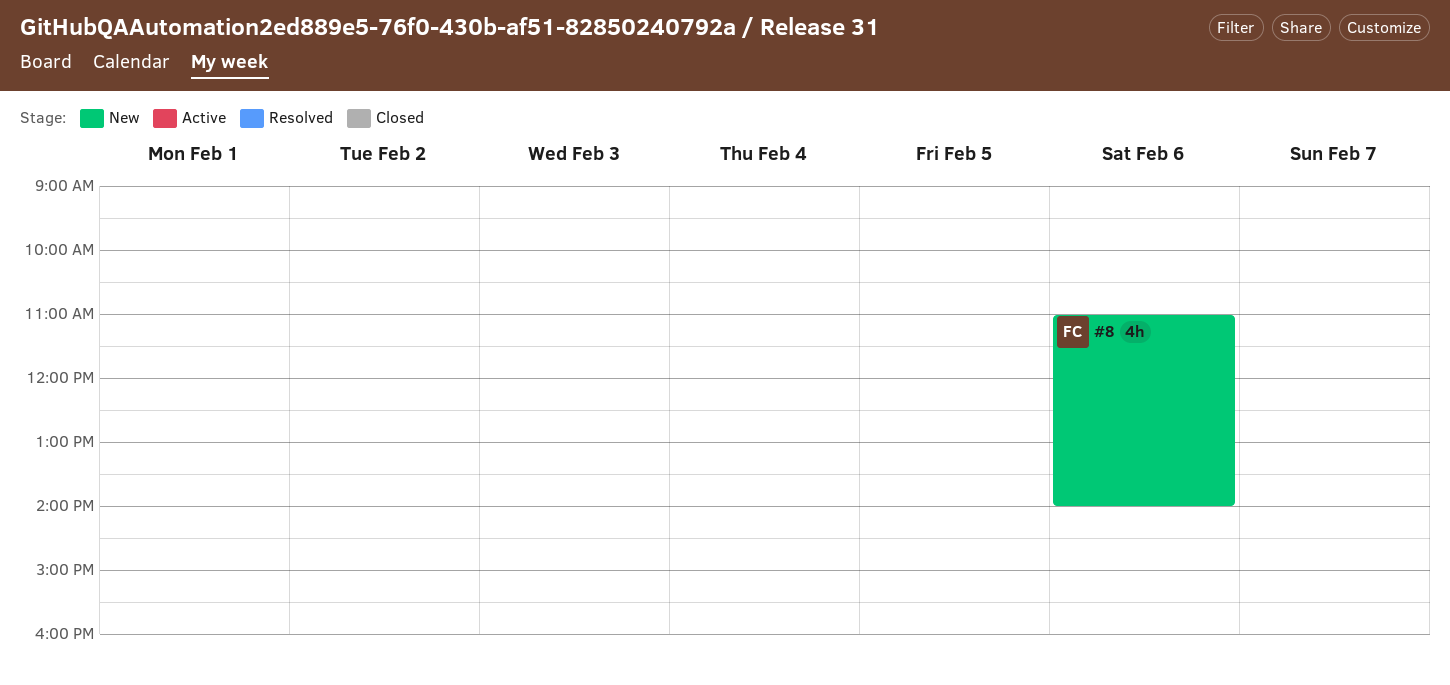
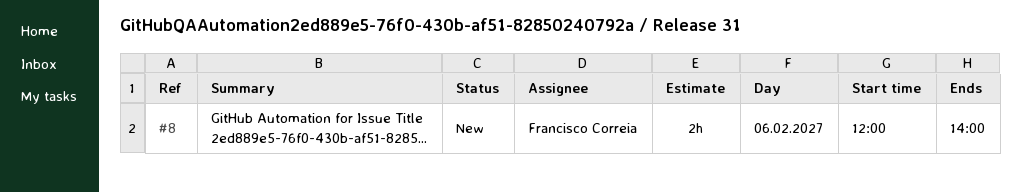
#8, estimate: 4h -> 2h
#8, begins: 11:00 -> 12:00

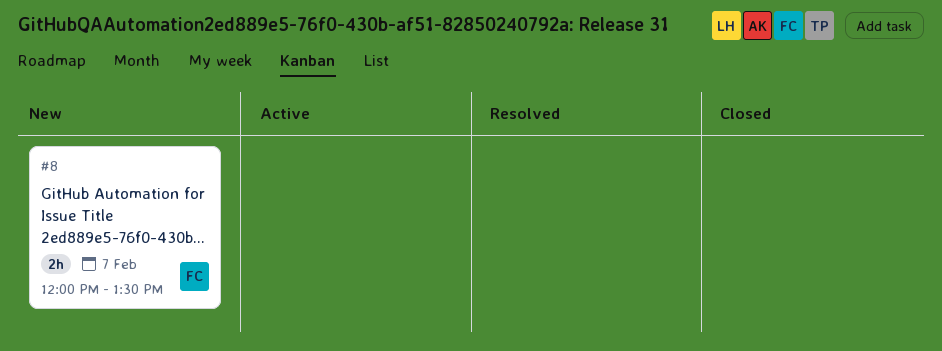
#8, day: Feb 6 -> Feb 7
#8, ends: 14:00 -> 13:30

